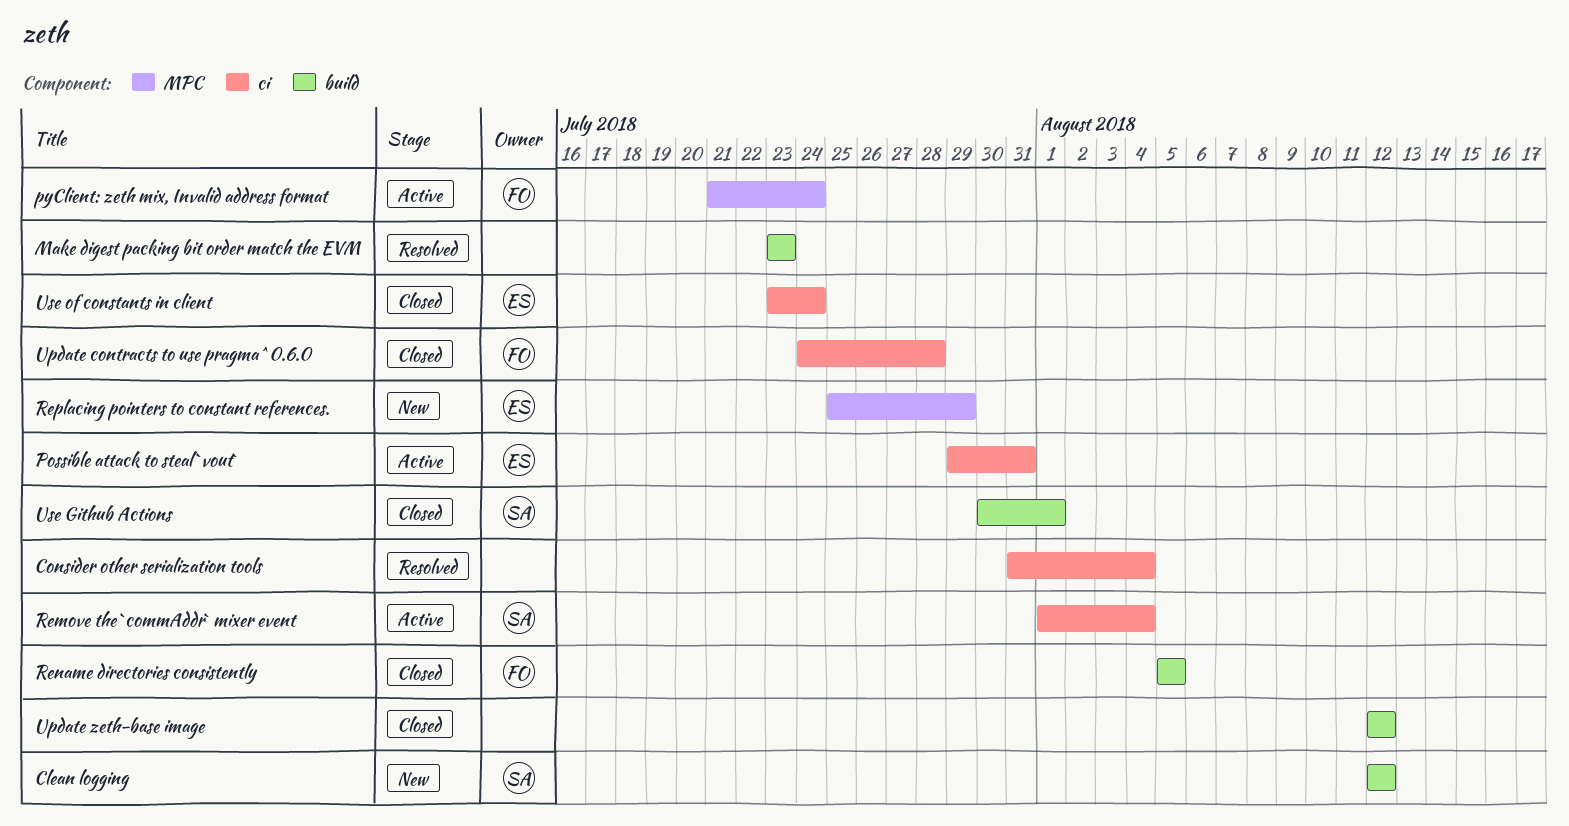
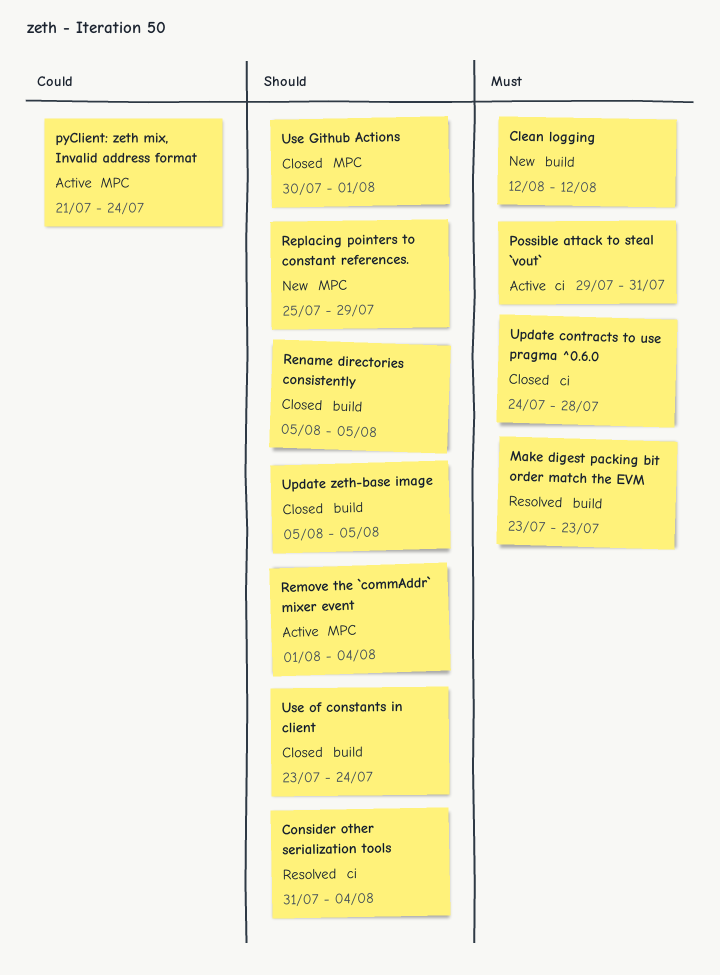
Remove the `commAddr` mixer event, label: ci -> MPC
Update zeth-base image, start: Aug 12 -> Aug 5
Update zeth-base image, due: Aug 12 -> Aug 5
Use Github Actions, label: build -> MPC
Use of constants in client, label: ci -> build

